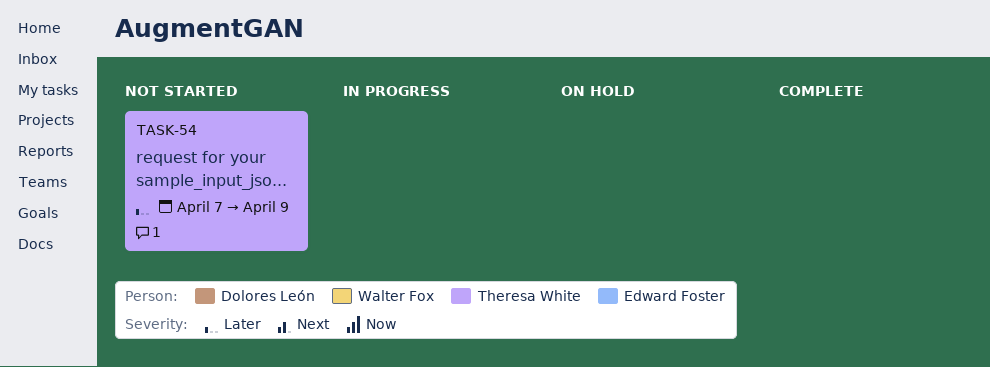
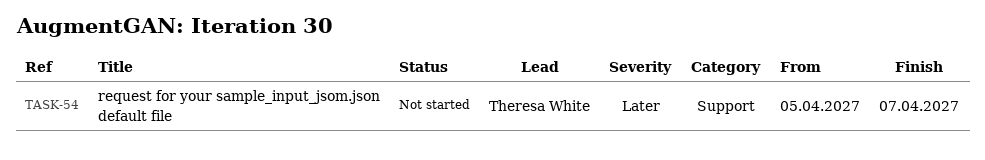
TASK-54, start: Apr 7 -> Apr 5
TASK-54, due: Apr 9 -> Apr 7

